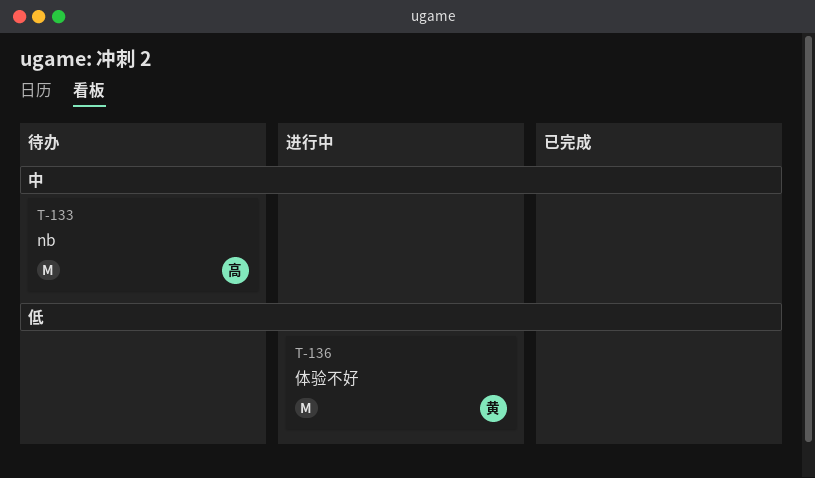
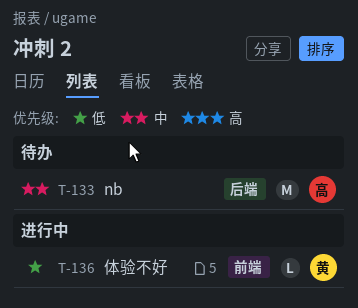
T-136, estimate: M -> L

